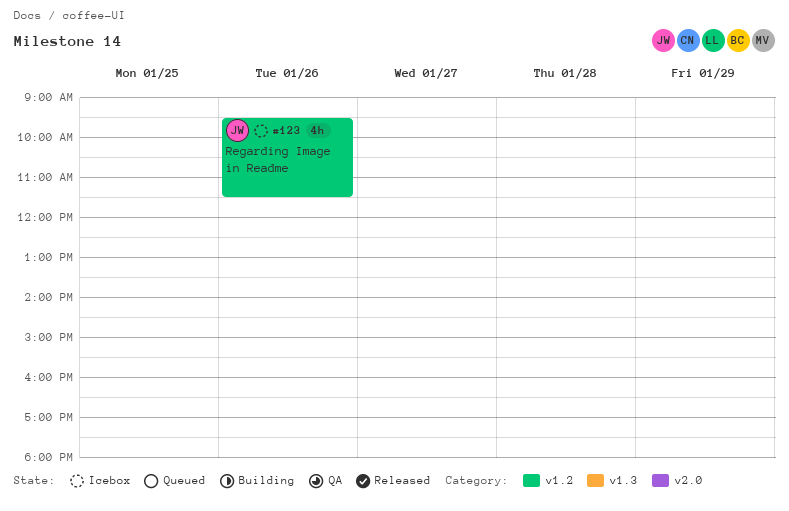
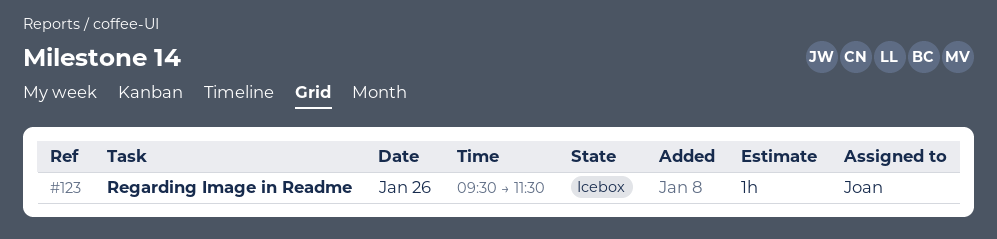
#123, estimate: 4h -> 1h

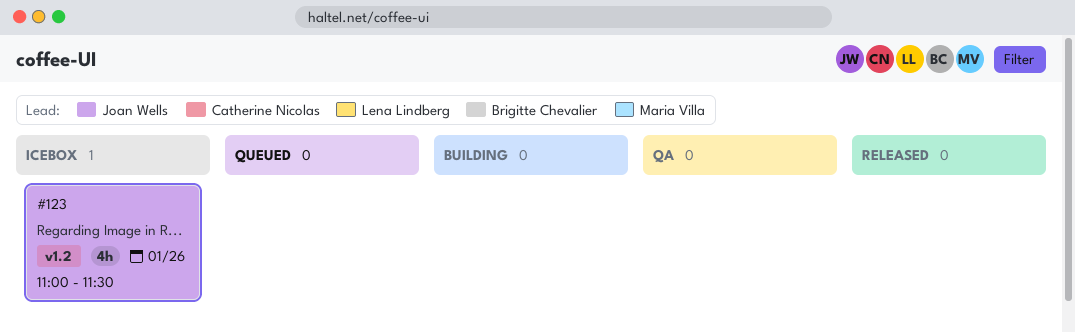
#123, estimate: 1h -> 4h
#123, begins: 09:30 -> 11:00

